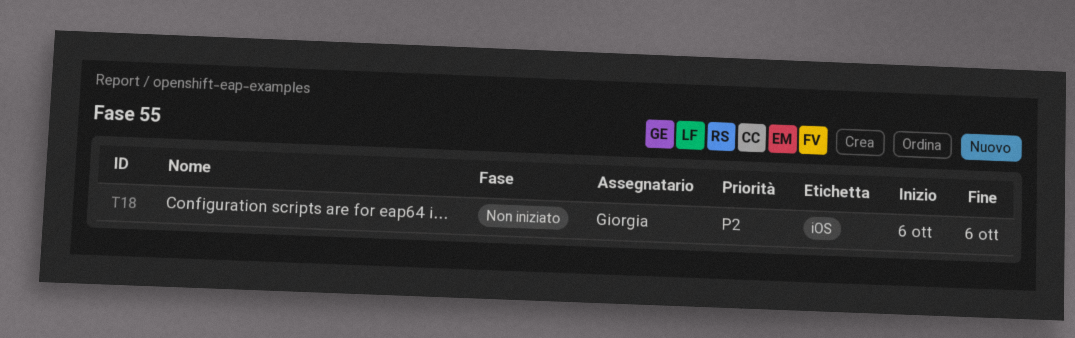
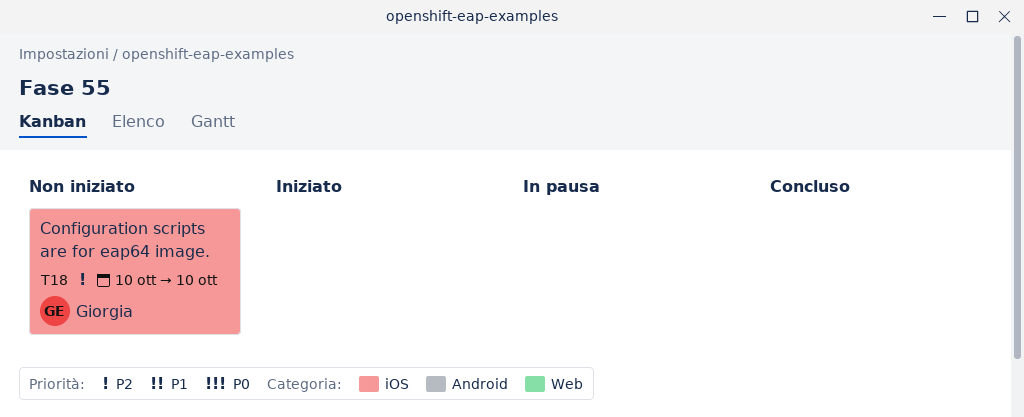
T18, start: Oct 6 -> Oct 10
T18, due: Oct 6 -> Oct 10

